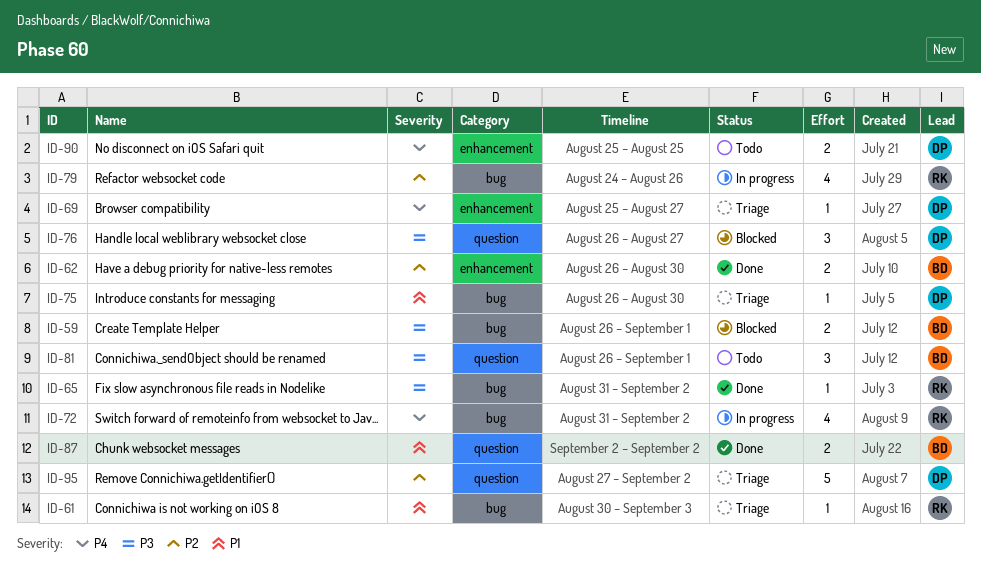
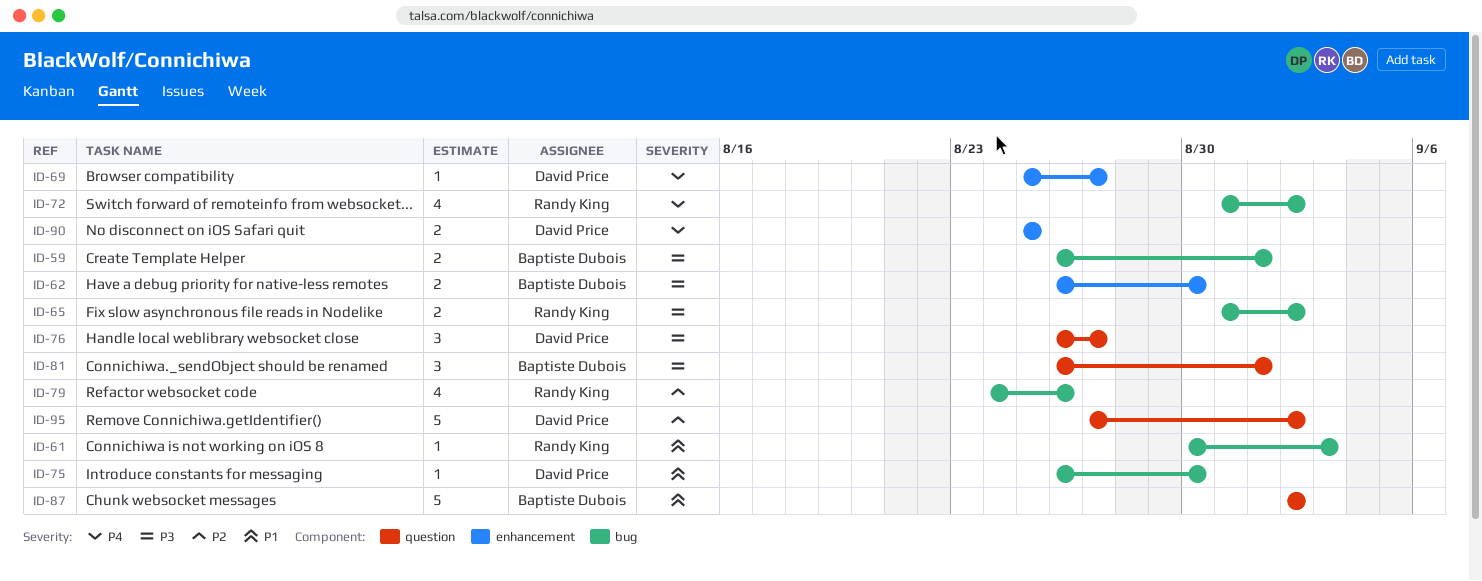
ID-62, priority: P2 -> P3
ID-65, estimate: 1 -> 2
ID-87, estimate: 2 -> 5

